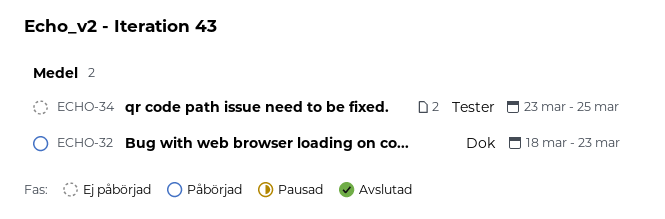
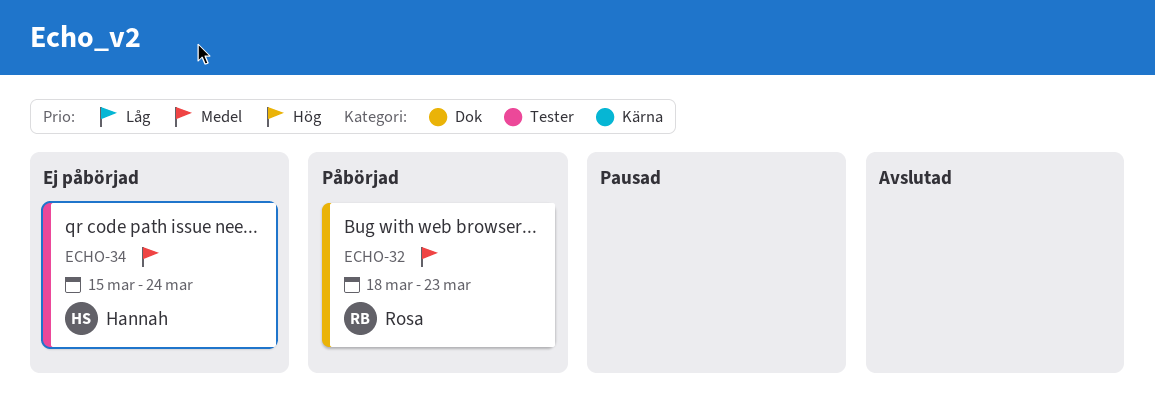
ECHO-34, start: Mar 23 -> Mar 15
ECHO-34, due: Mar 25 -> Mar 24

